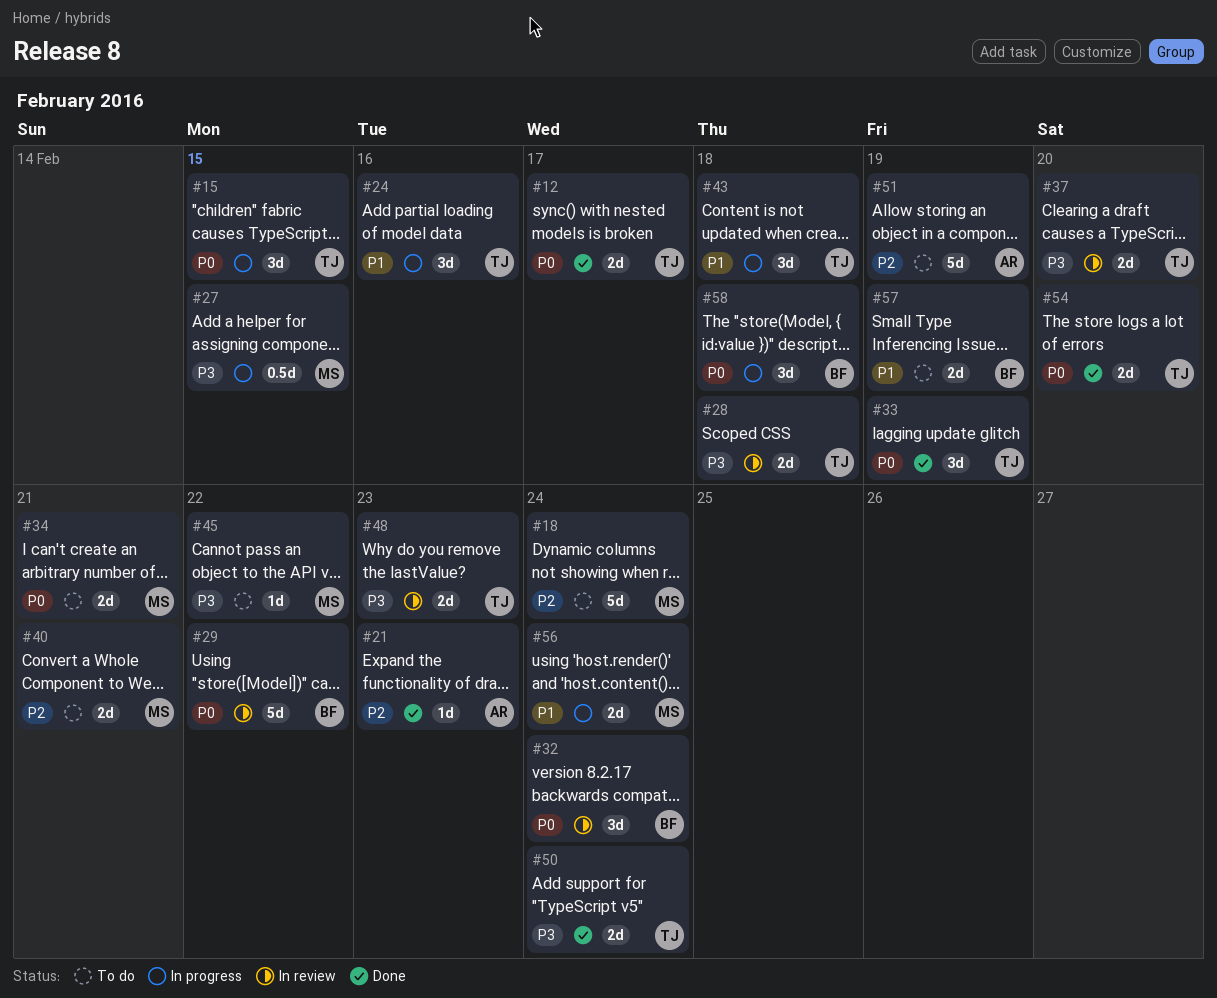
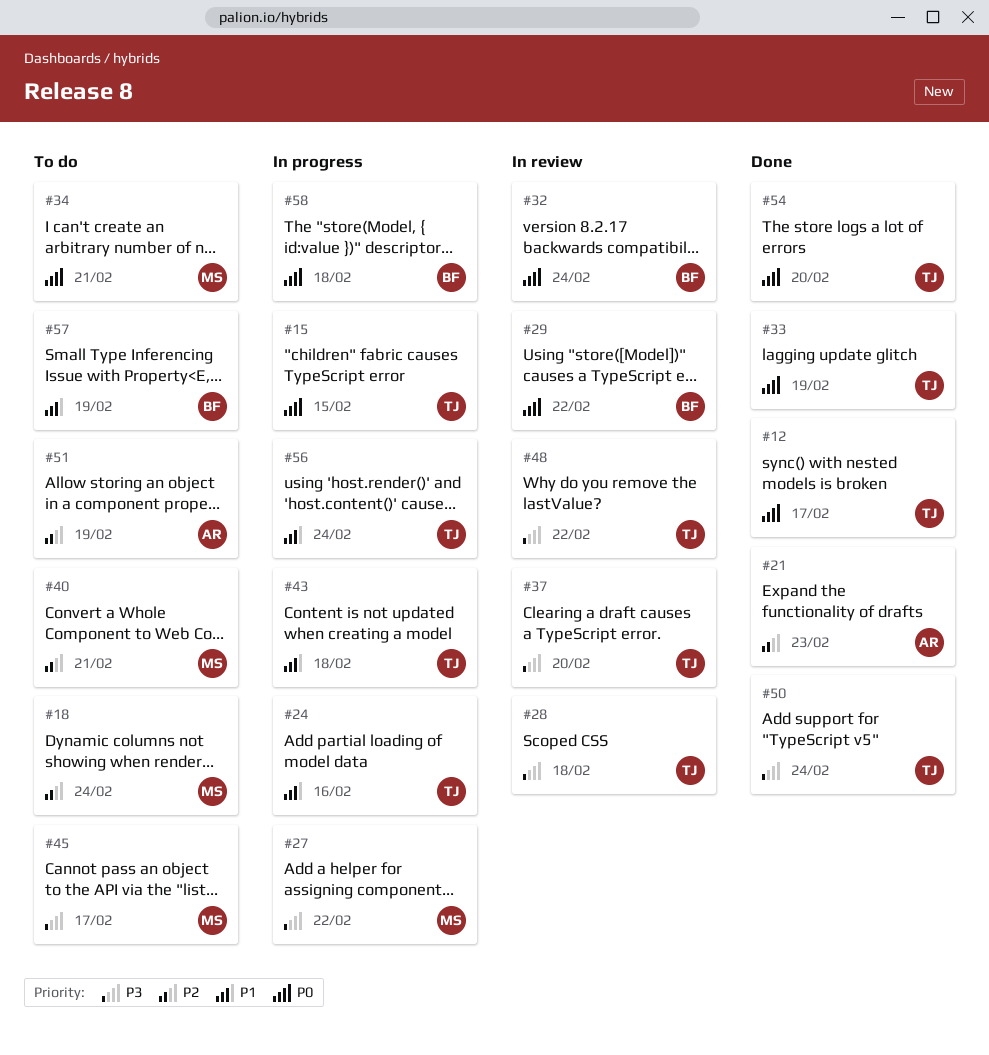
#27, due: Feb 15 -> Feb 22
#45, due: Feb 22 -> Feb 17
#48, due: Feb 23 -> Feb 22
#56, owner: MS -> TJ

